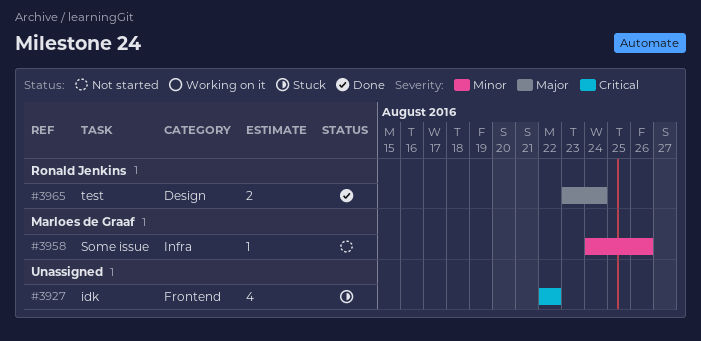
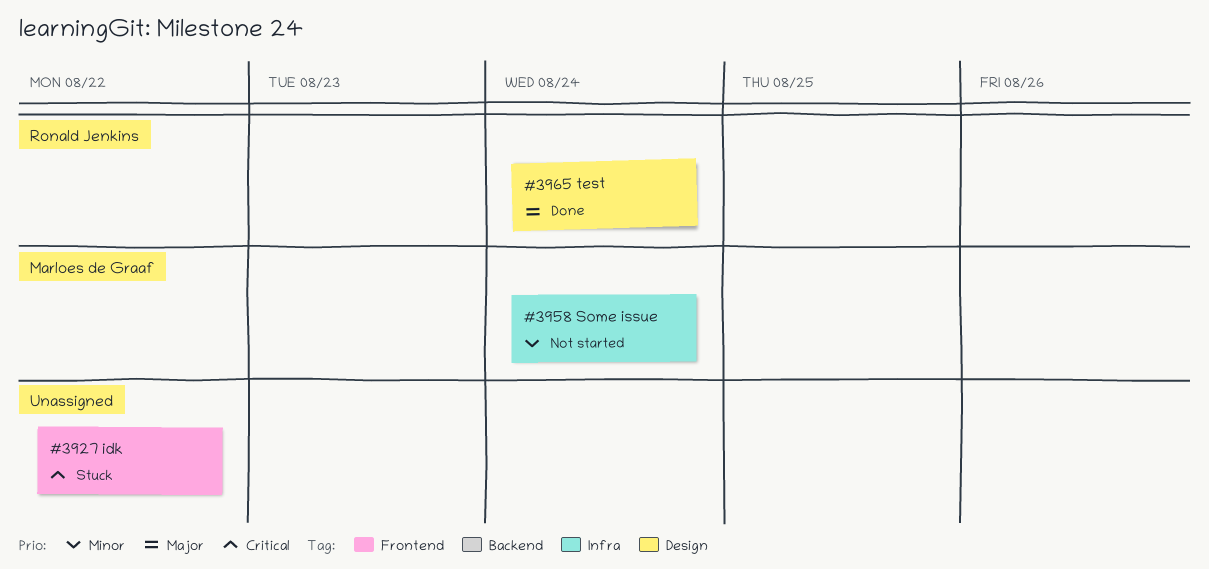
#3958, due: Aug 26 -> Aug 24

